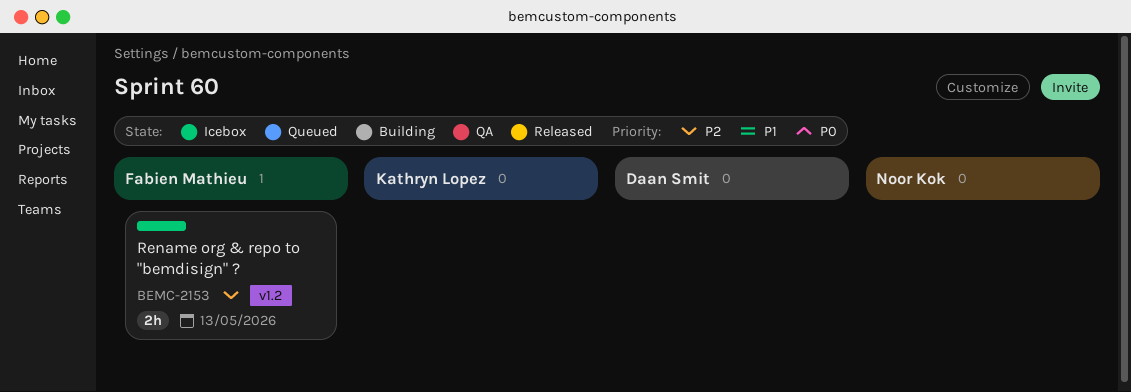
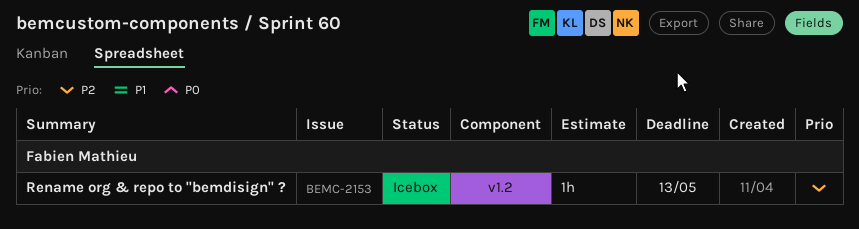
BEMC-2153, estimate: 2h -> 1h

